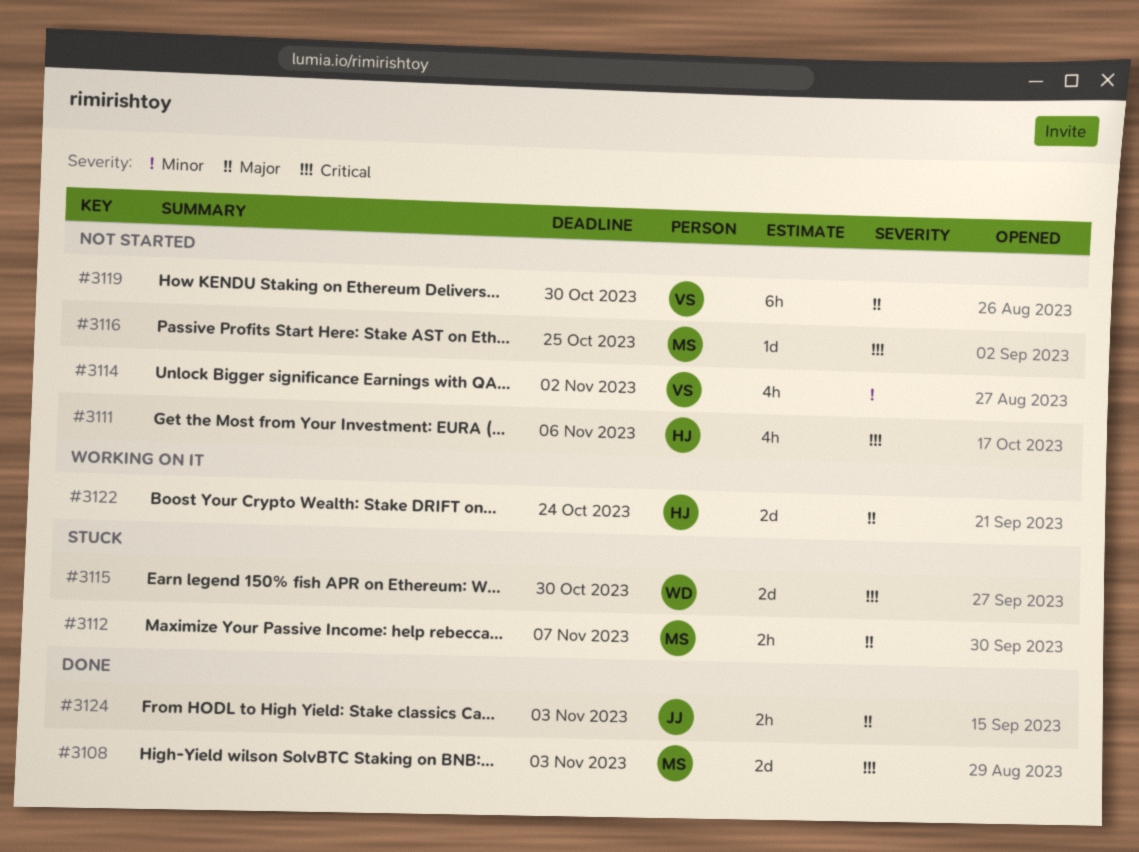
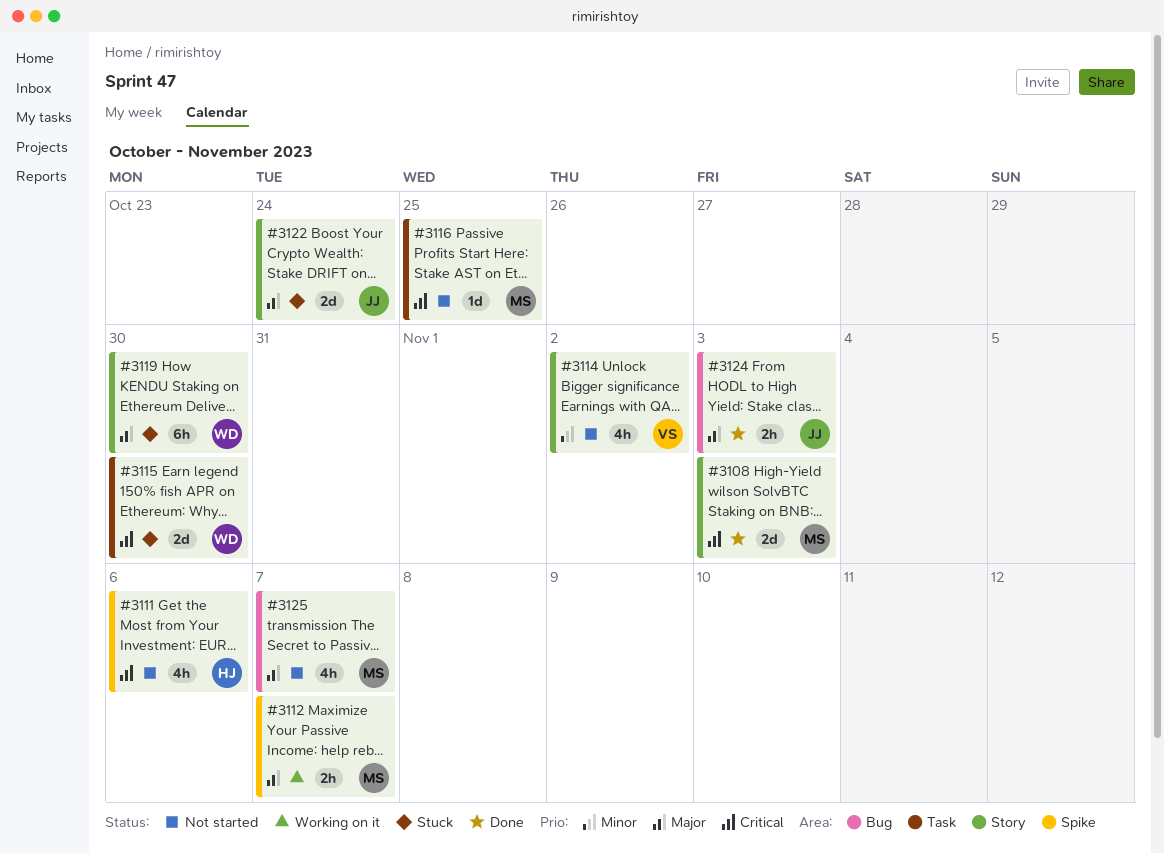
#3112, status: Stuck -> Working on it
#3119, status: Not started -> Stuck
#3119, owner: VS -> WD
#3122, status: Working on it -> Stuck
#3122, owner: HJ -> JJ
#3125: none -> present

